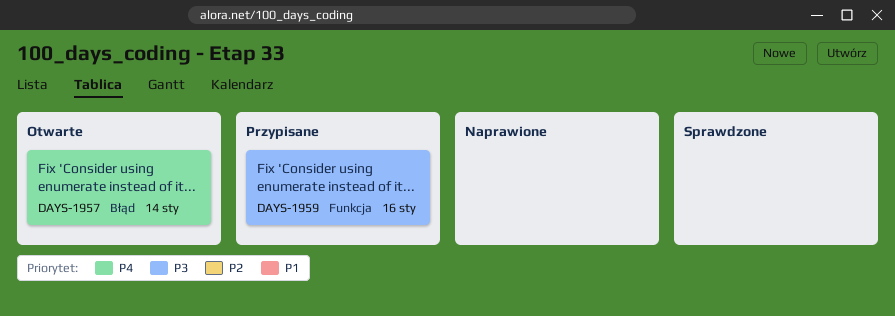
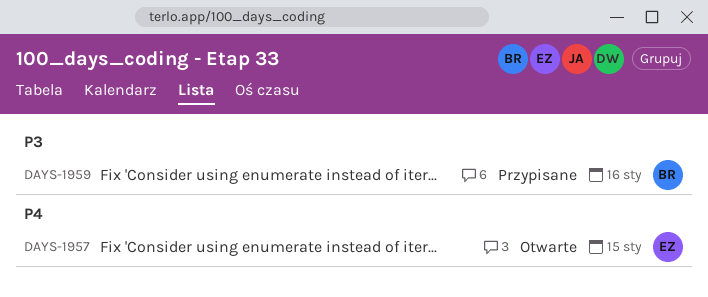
DAYS-1957, due: Jan 14 -> Jan 15

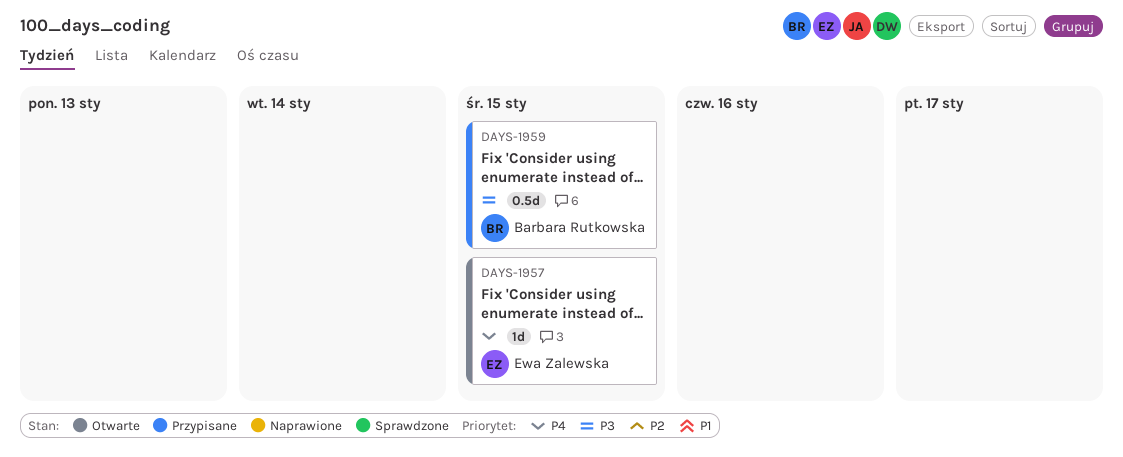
DAYS-1959, due: Jan 16 -> Jan 15

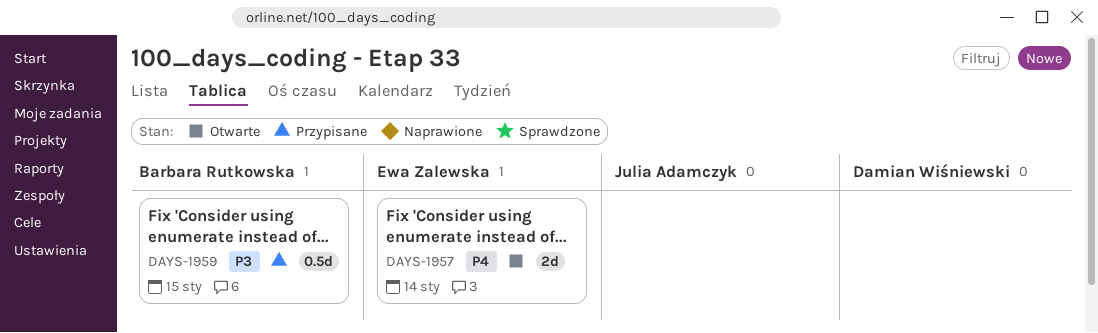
DAYS-1957, estimate: 1d -> 2d
DAYS-1957, due: Jan 15 -> Jan 14

